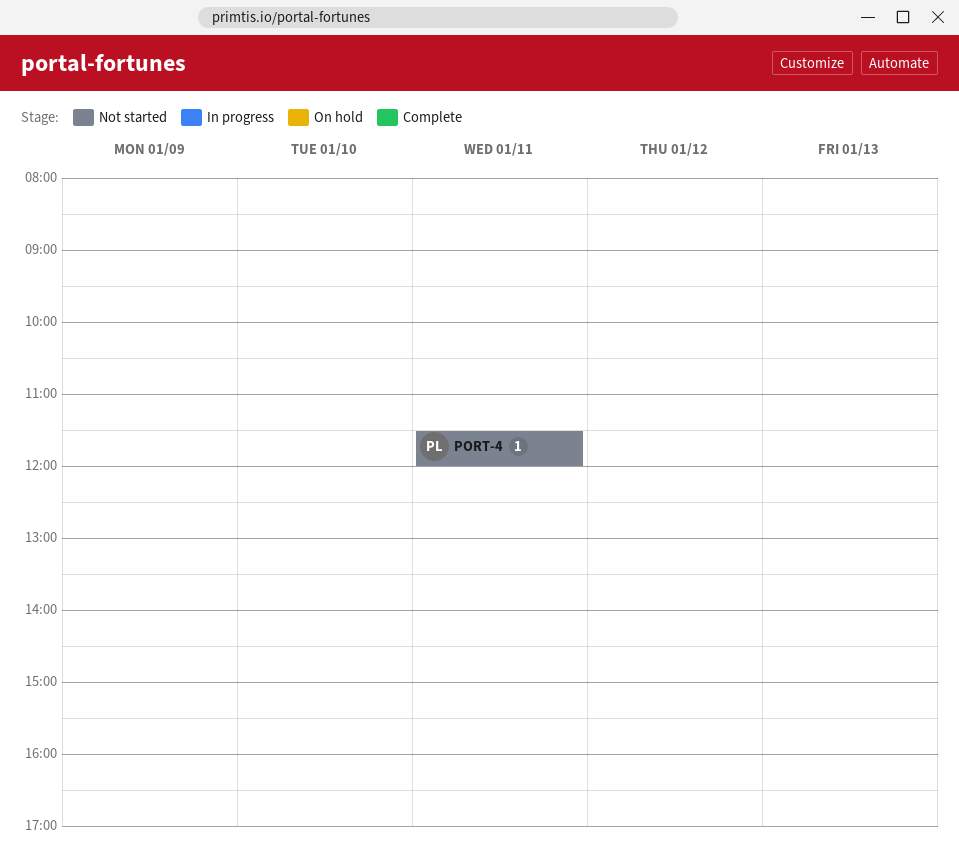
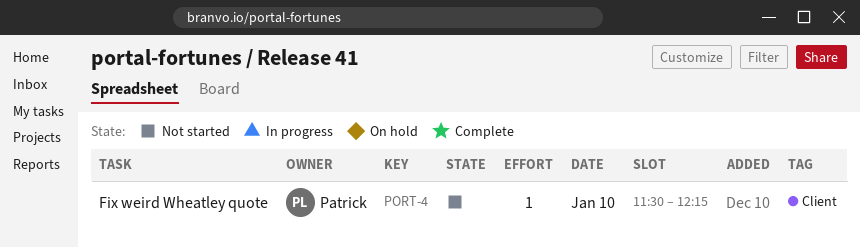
PORT-4, day: Jan 11 -> Jan 10
PORT-4, ends: 12:00 -> 12:15

